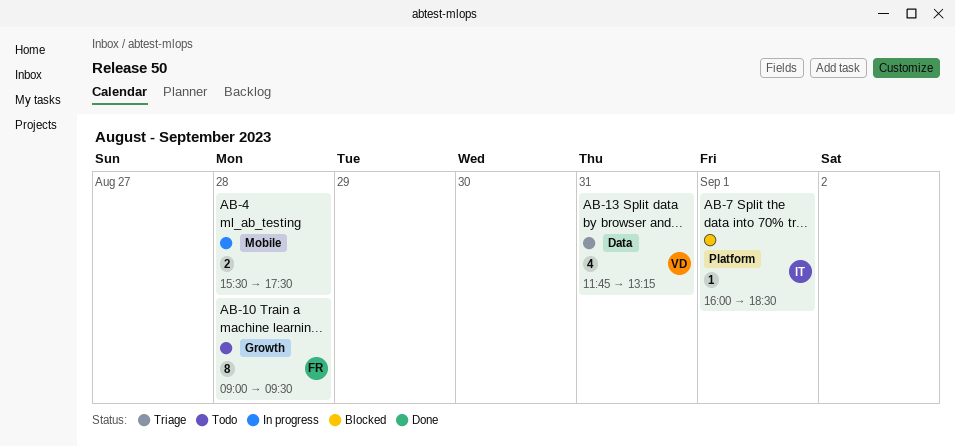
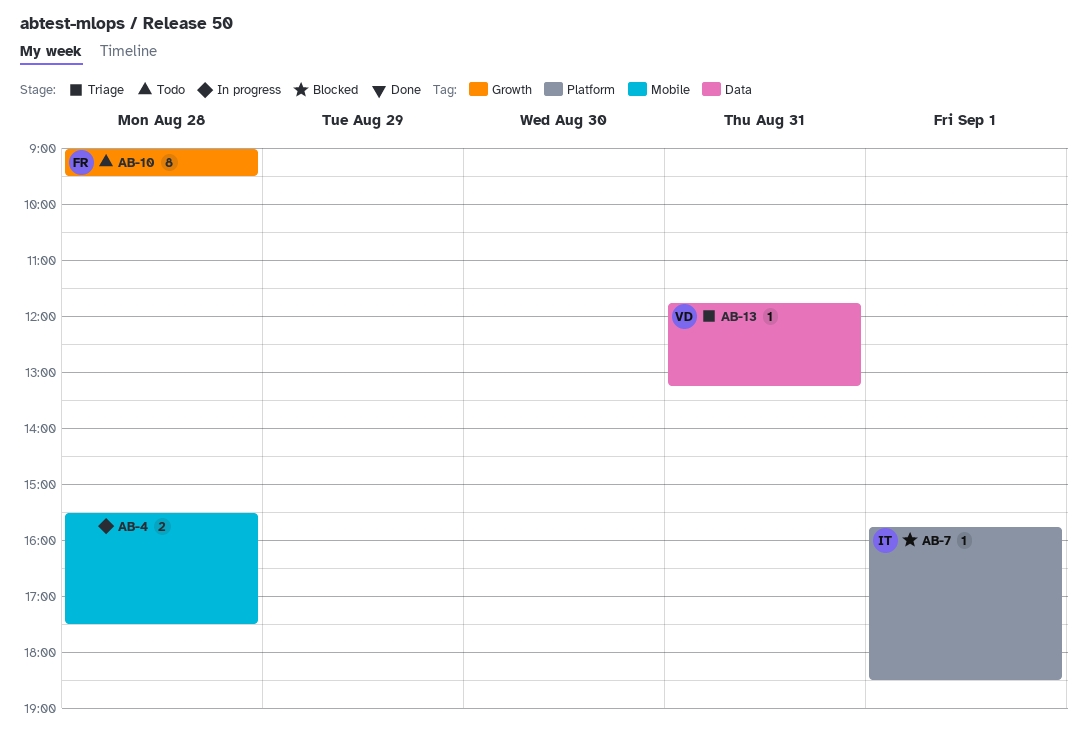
AB-7, begins: 16:00 -> 15:45
AB-13, estimate: 4 -> 1

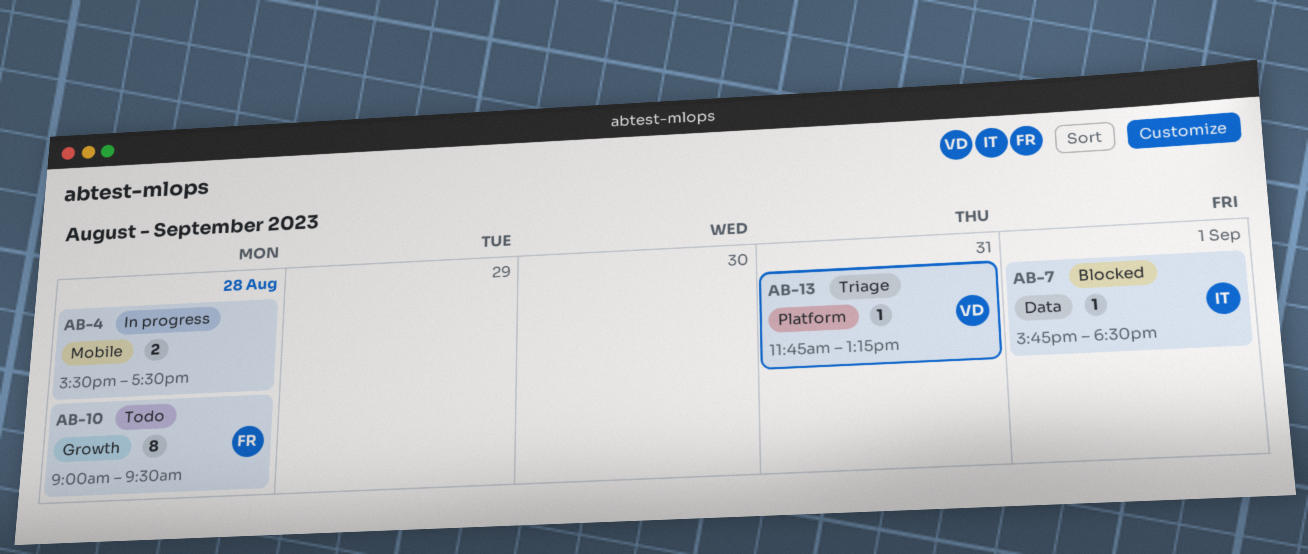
AB-7, label: Platform -> Data
AB-13, label: Data -> Platform

